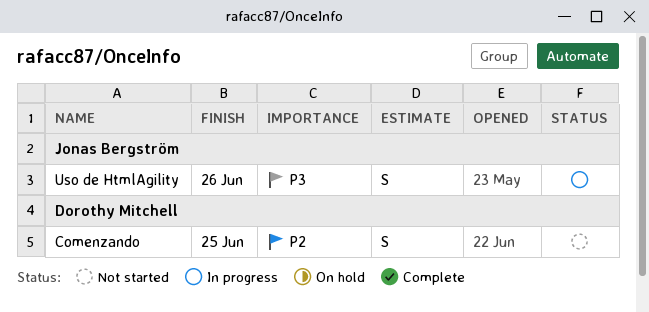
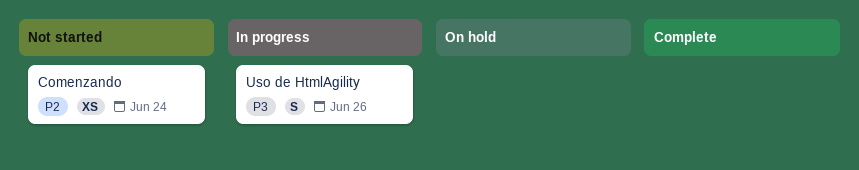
Comenzando, estimate: S -> XS
Comenzando, due: Jun 25 -> Jun 24

